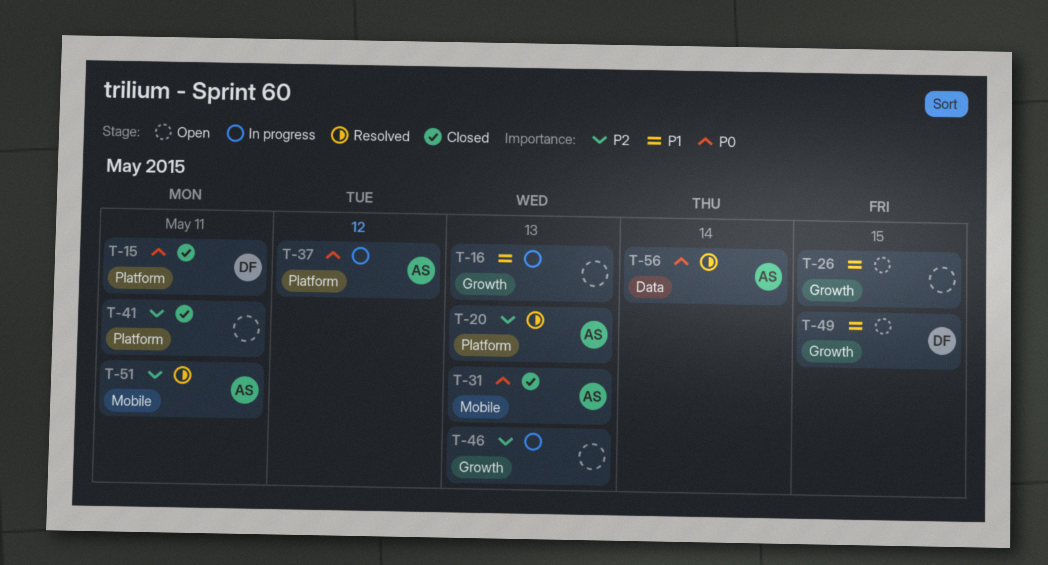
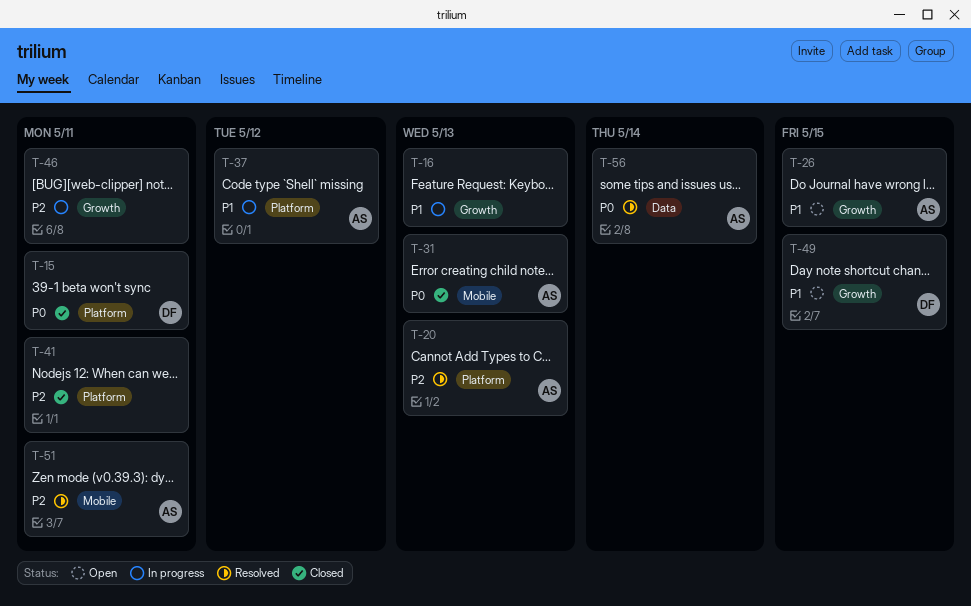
T-26, owner: none -> AS
T-37, priority: P0 -> P1
T-46, due: May 13 -> May 11

